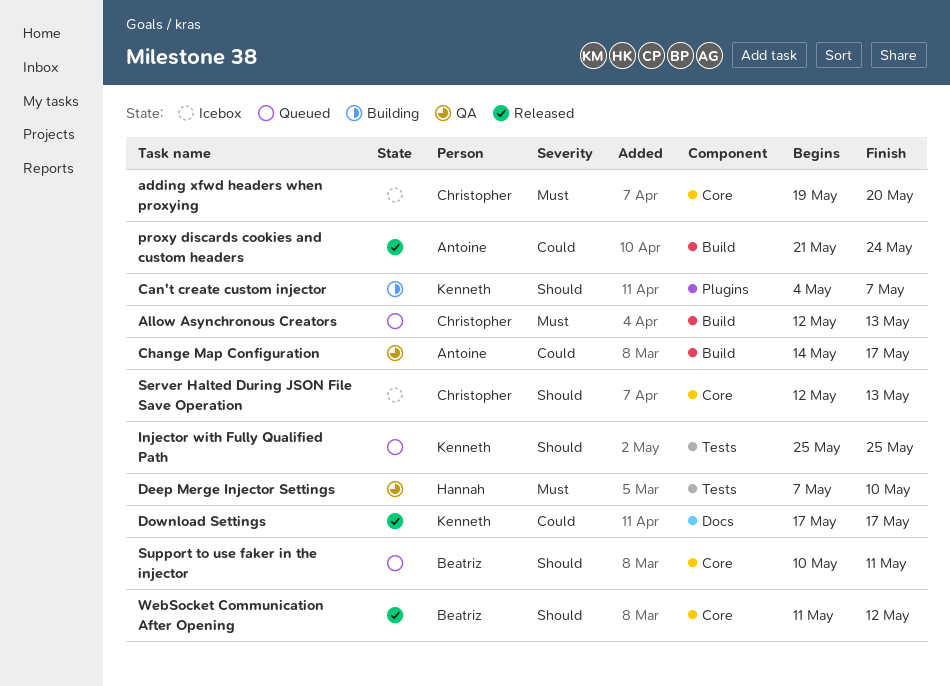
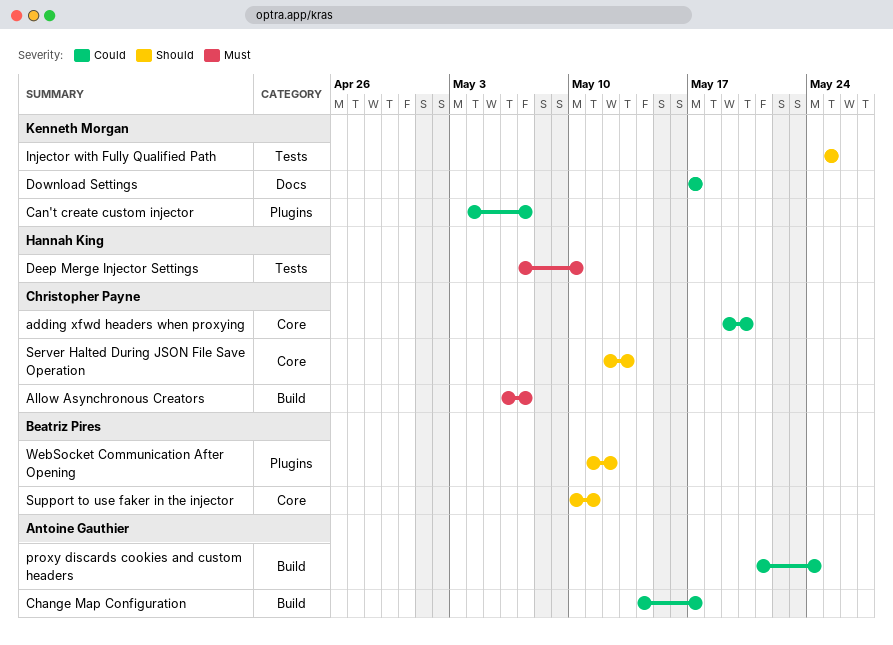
adding xfwd headers when proxying, priority: Must -> Could
Allow Asynchronous Creators, start: May 12 -> May 6
Allow Asynchronous Creators, due: May 13 -> May 7
Can't create custom injector, priority: Should -> Could
WebSocket Communication After Opening, label: Core -> Plugins

